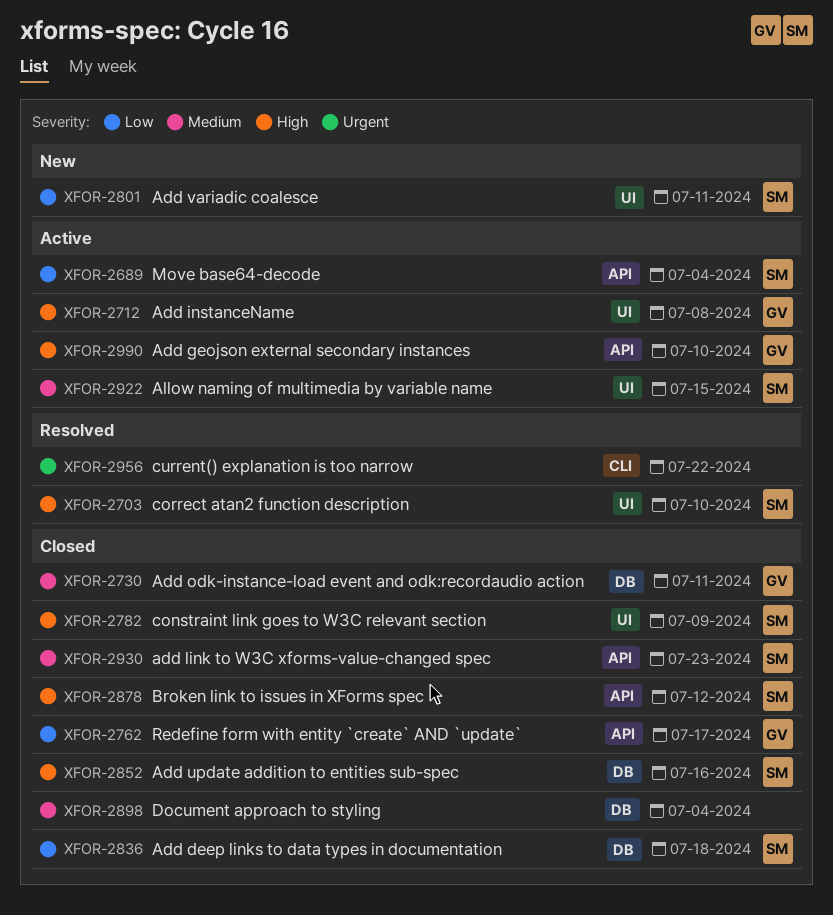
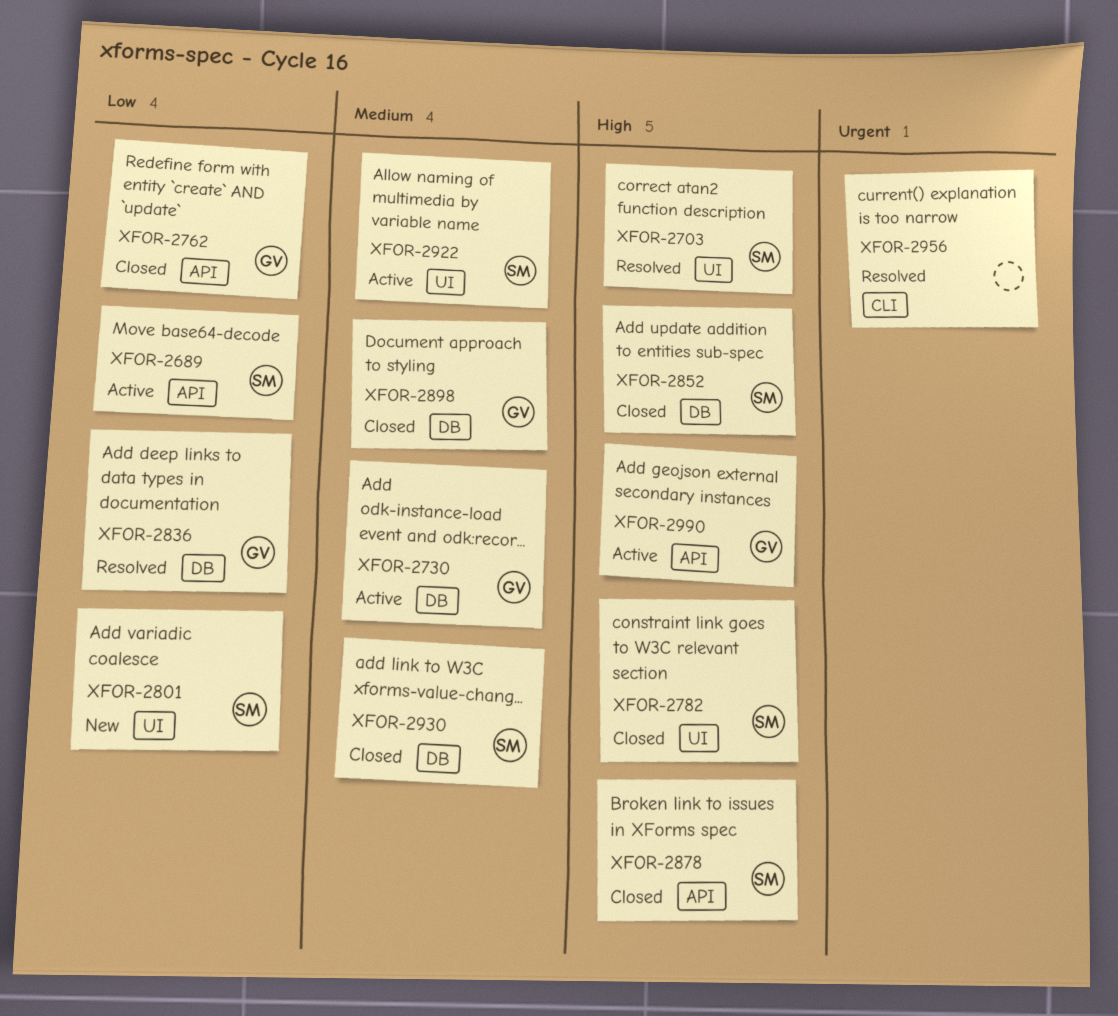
XFOR-2712: present -> none
XFOR-2730, status: Closed -> Active
XFOR-2836, status: Closed -> Resolved
XFOR-2836, owner: SM -> GV
XFOR-2898, owner: none -> GV
XFOR-2930, label: API -> DB

